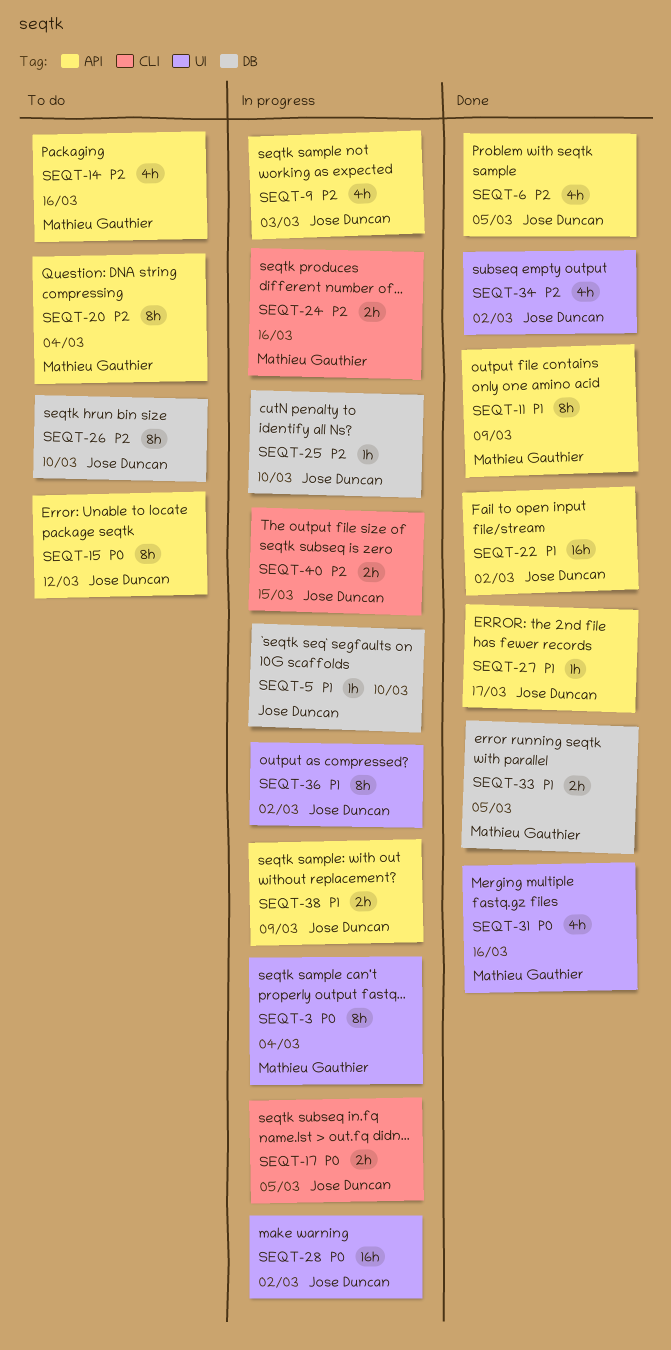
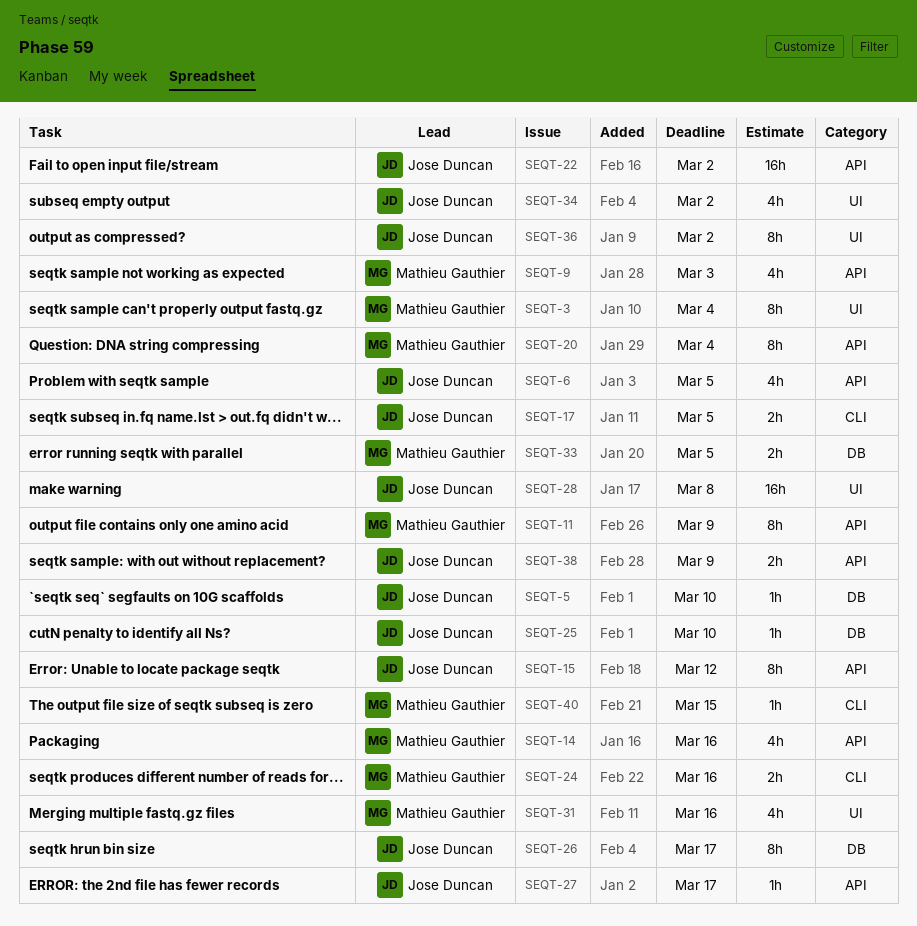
SEQT-9, owner: Jose Duncan -> Mathieu Gauthier
SEQT-26, due: Mar 10 -> Mar 17
SEQT-28, due: Mar 2 -> Mar 8
SEQT-40, owner: Jose Duncan -> Mathieu Gauthier
SEQT-40, estimate: 2h -> 1h

